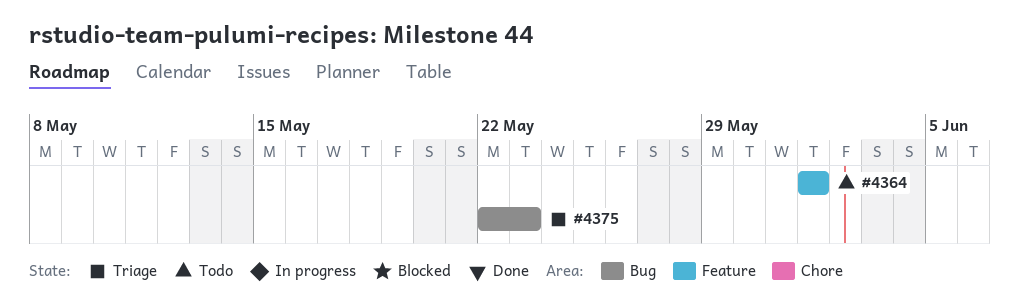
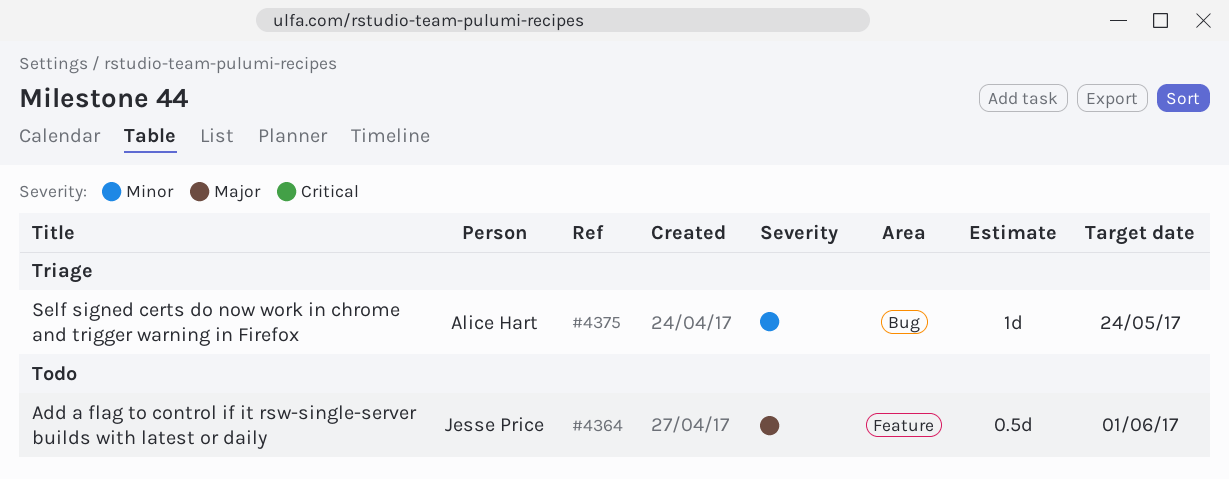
#4375, due: May 23 -> May 24

